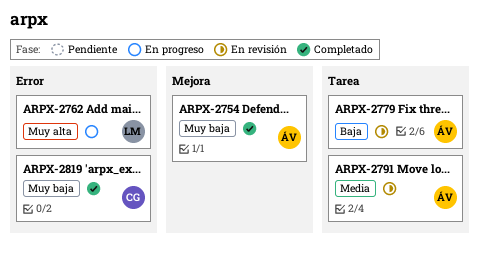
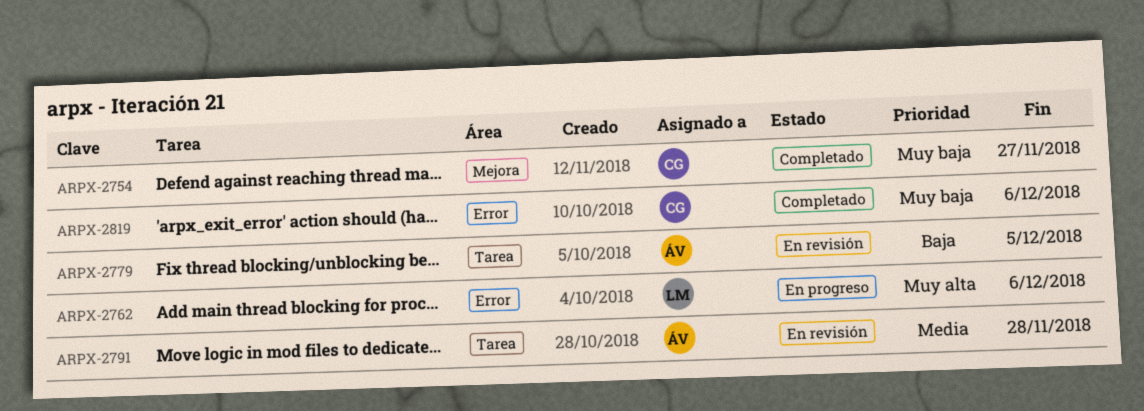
ARPX-2754, owner: ÁV -> CG

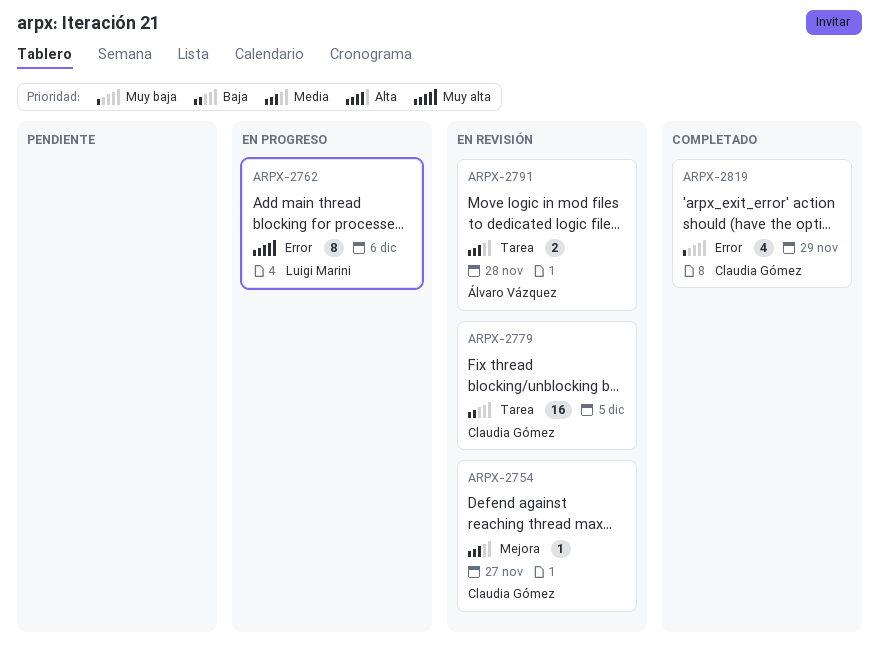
ARPX-2754, status: Completado -> En revisión
ARPX-2754, priority: Muy baja -> Media
ARPX-2779, owner: Álvaro Vázquez -> Claudia Gómez
ARPX-2819, due: Dec 6 -> Nov 29

